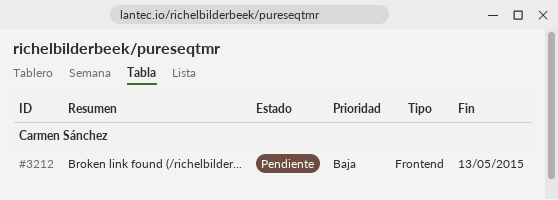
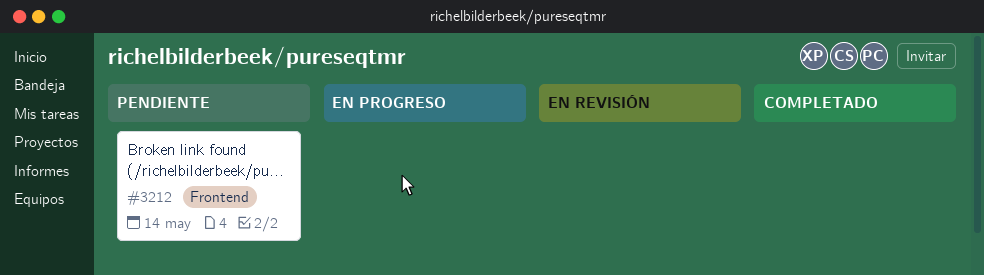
#3212, due: May 13 -> May 14

